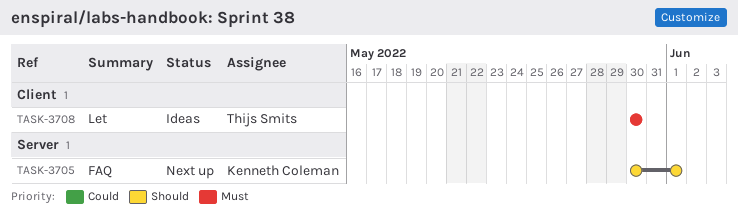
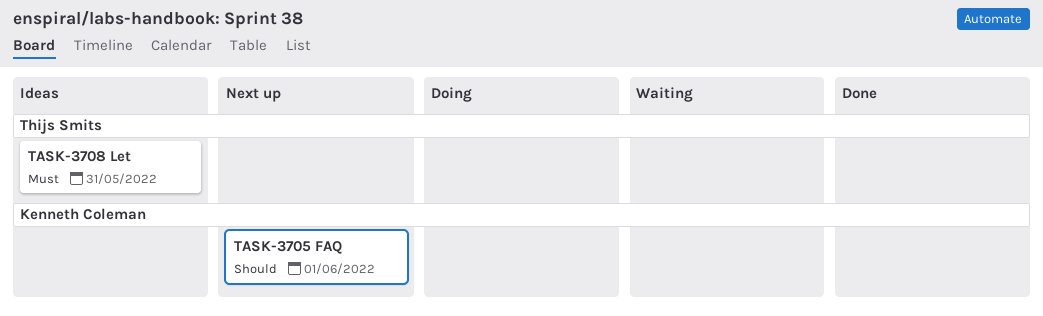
TASK-3708, due: May 30 -> May 31

